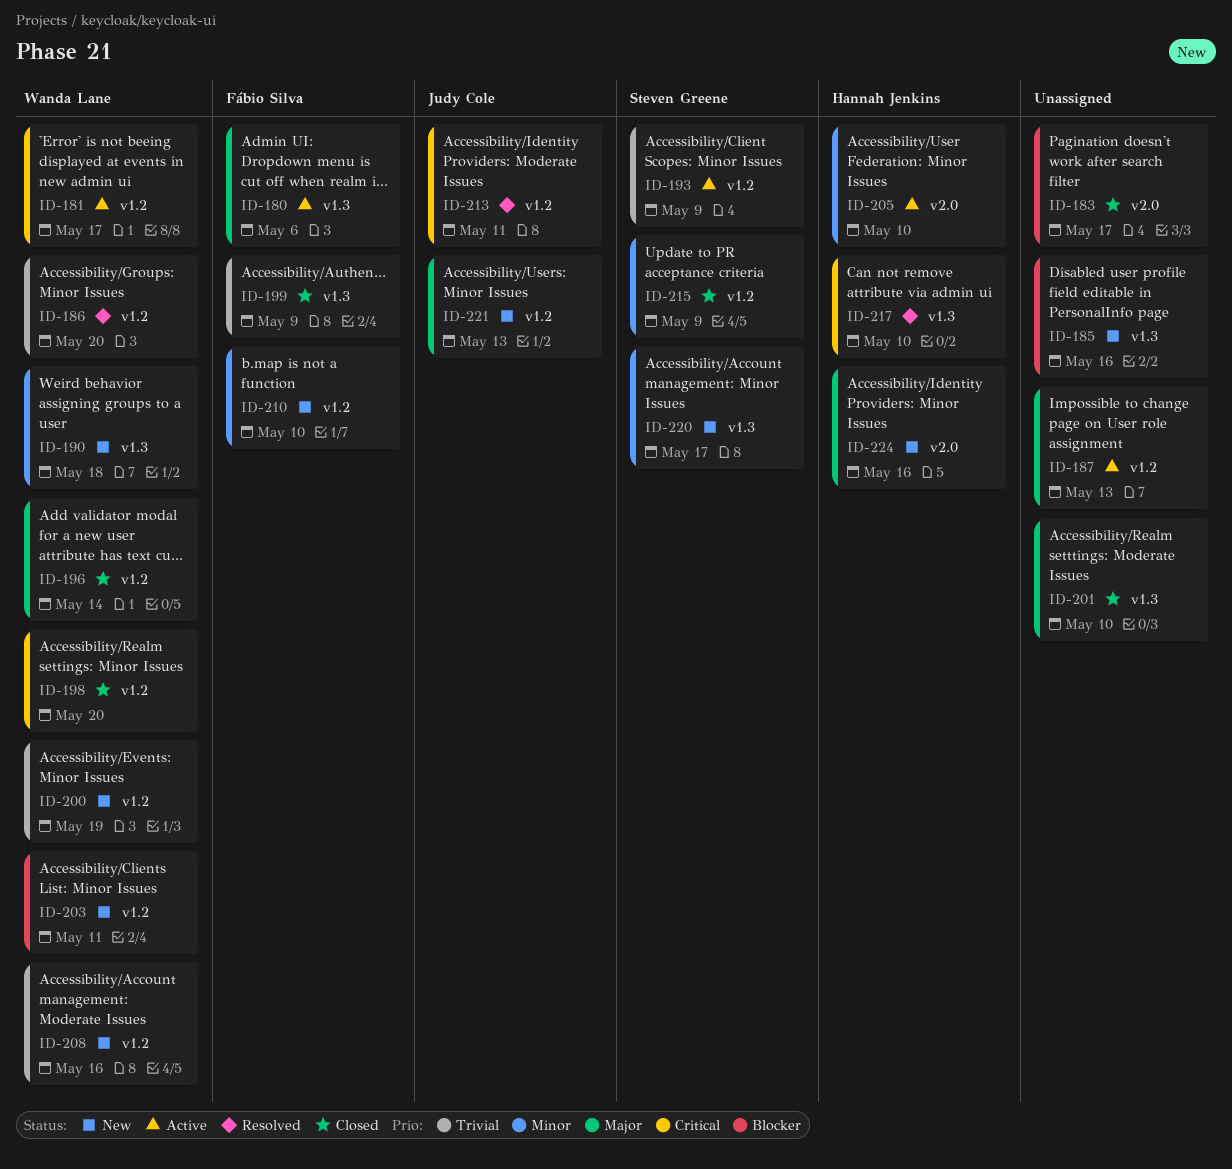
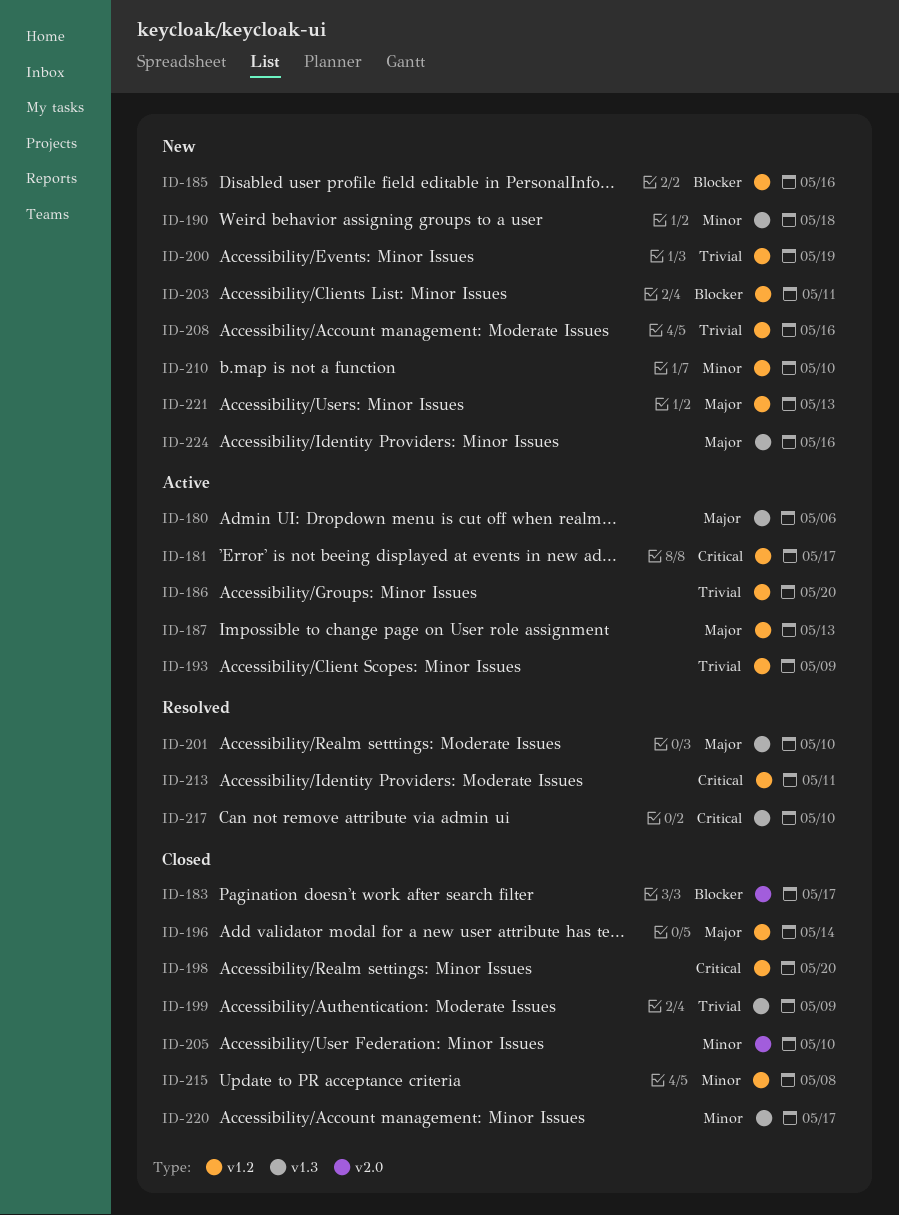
ID-185, label: v1.3 -> v1.2
ID-186, status: Resolved -> Active
ID-201, status: Closed -> Resolved
ID-205, status: Active -> Closed
ID-215, due: May 9 -> May 8
ID-220, status: New -> Closed
ID-224, label: v2.0 -> v1.3

